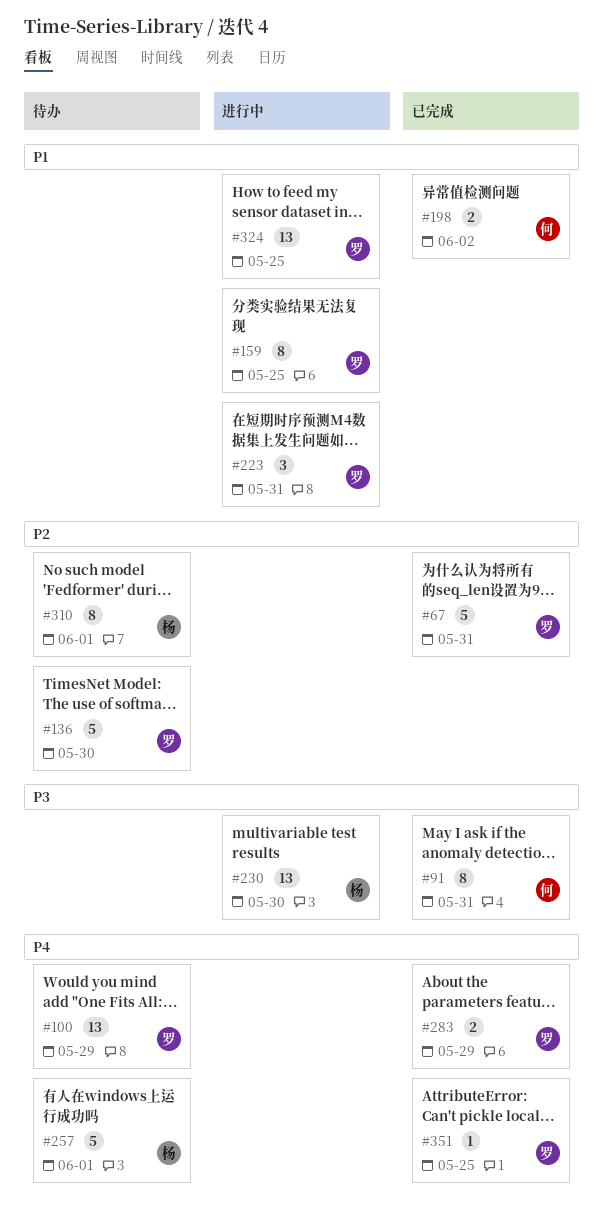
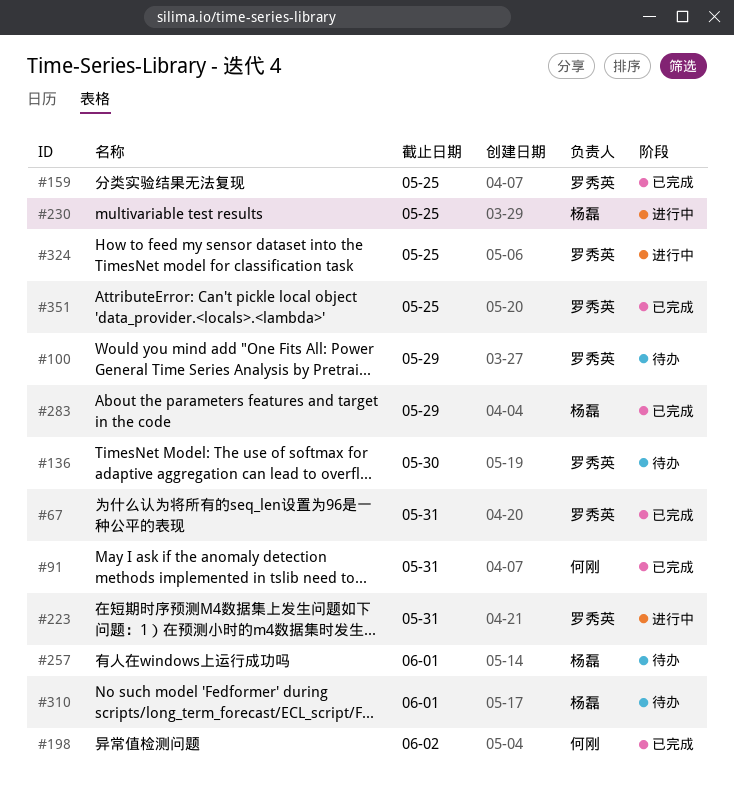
#159, status: 进行中 -> 已完成
#230, due: May 30 -> May 25
#283, owner: 罗秀英 -> 杨磊

